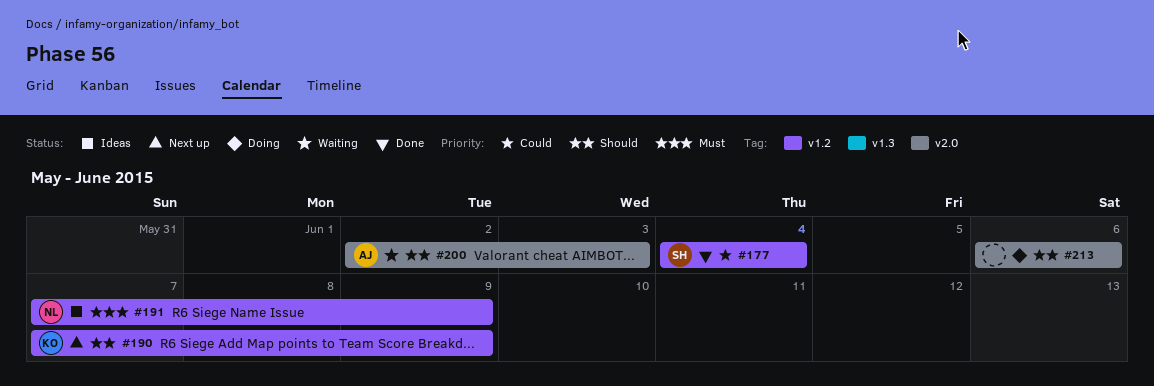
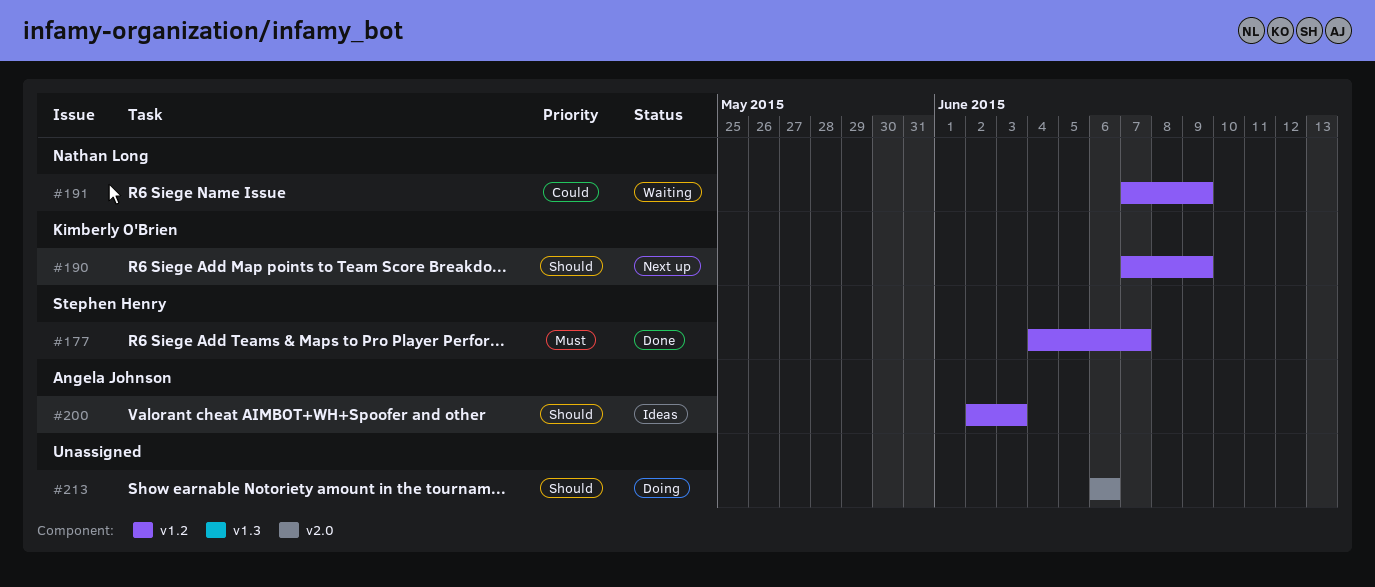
#177, priority: Could -> Must
#177, due: Jun 4 -> Jun 7
#191, status: Ideas -> Waiting
#191, priority: Must -> Could
#200, status: Waiting -> Ideas
#200, label: v2.0 -> v1.2

